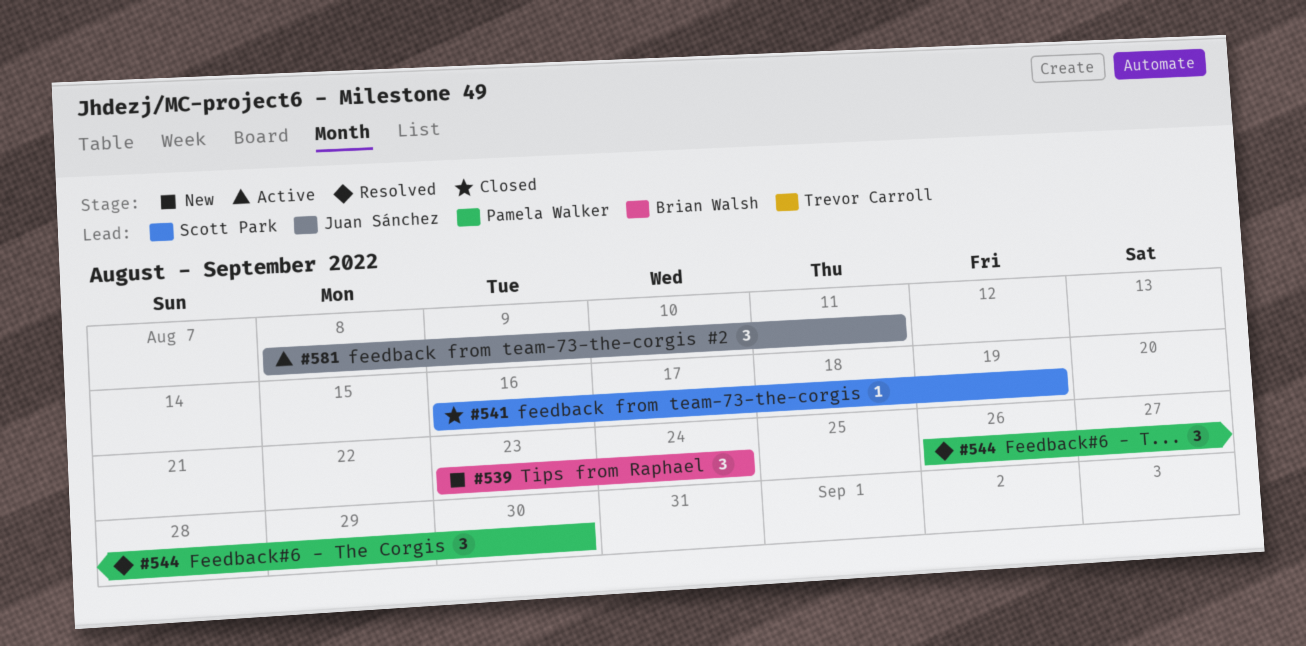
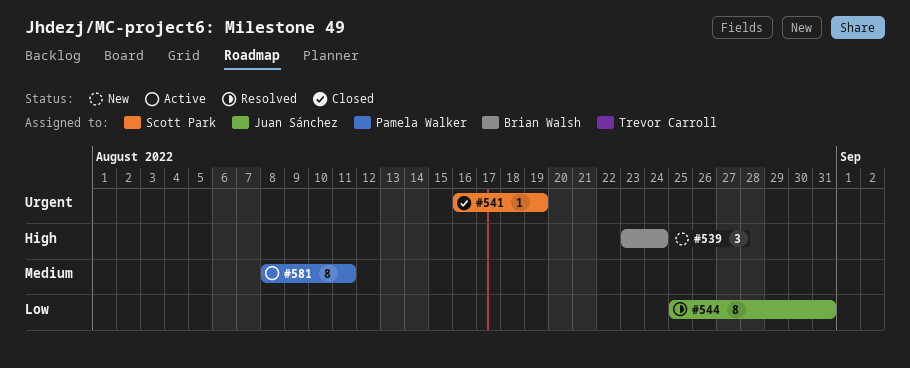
#544, owner: Pamela Walker -> Juan Sánchez
#544, estimate: 3 -> 8
#544, start: Aug 26 -> Aug 25
#544, due: Aug 30 -> Aug 31
#581, owner: Juan Sánchez -> Pamela Walker
#581, estimate: 3 -> 8

